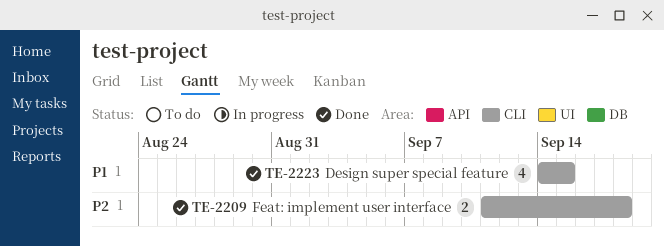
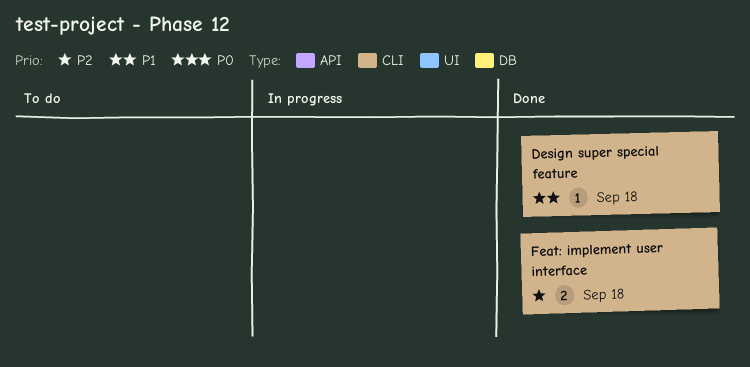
Design super special feature, estimate: 4 -> 1
Design super special feature, due: Sep 15 -> Sep 18

